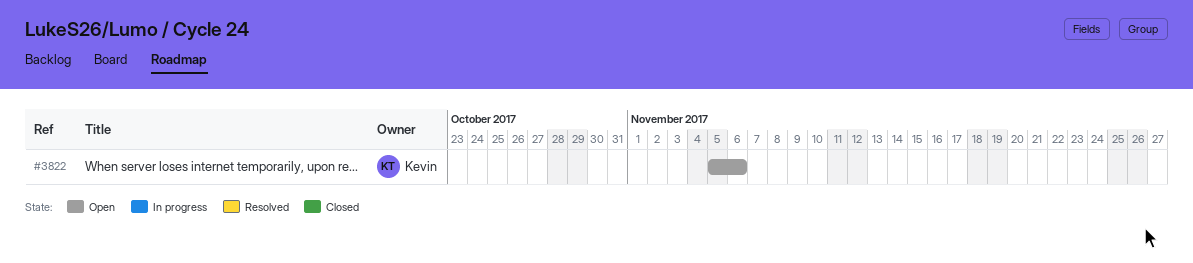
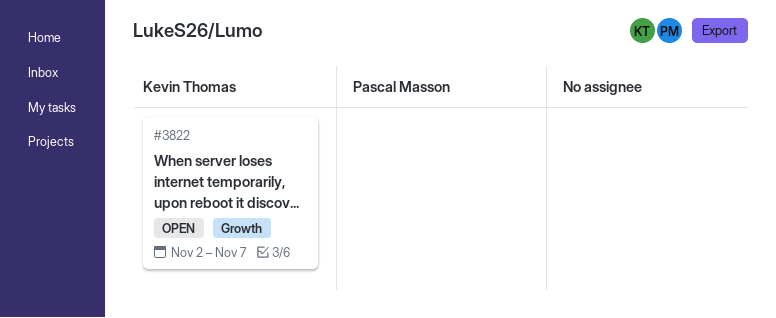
#3822, start: Nov 5 -> Nov 2
#3822, due: Nov 6 -> Nov 7

